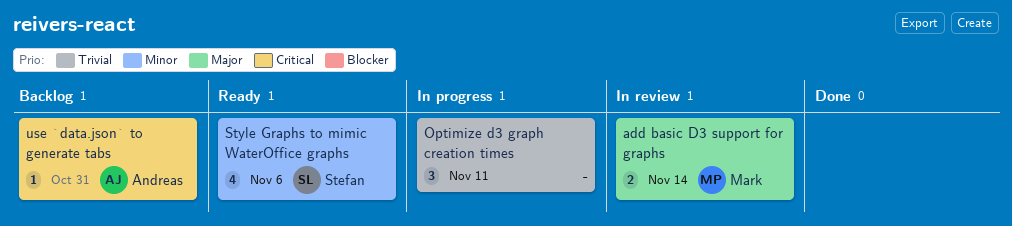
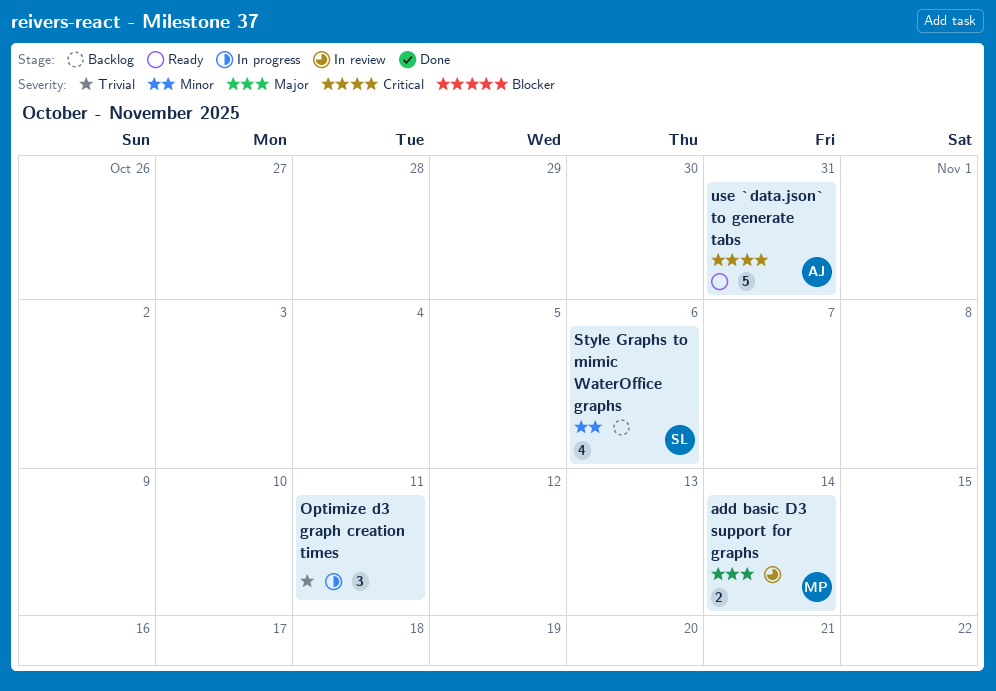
Style Graphs to mimic WaterOffice graphs, status: Ready -> Backlog
use `data.json` to generate tabs, status: Backlog -> Ready
use `data.json` to generate tabs, estimate: 1 -> 5

